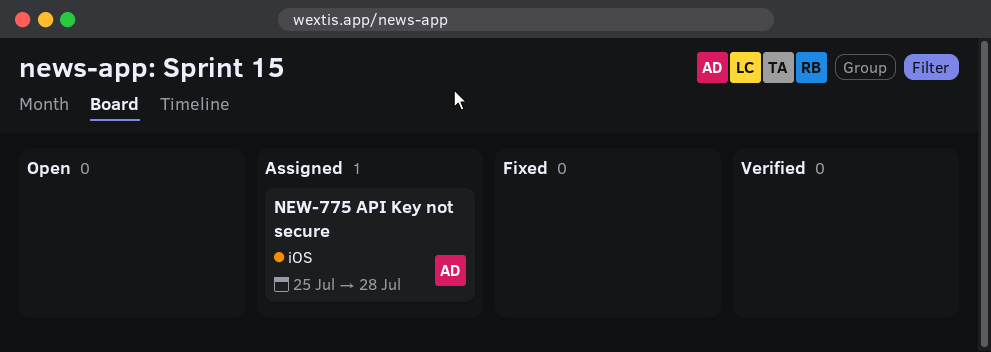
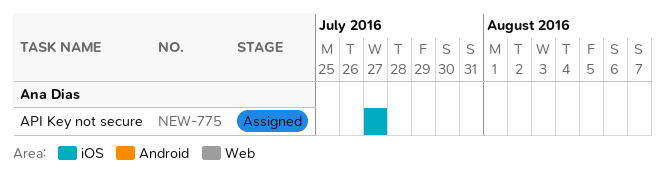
NEW-775, start: Jul 25 -> Jul 27
NEW-775, due: Jul 28 -> Jul 27

